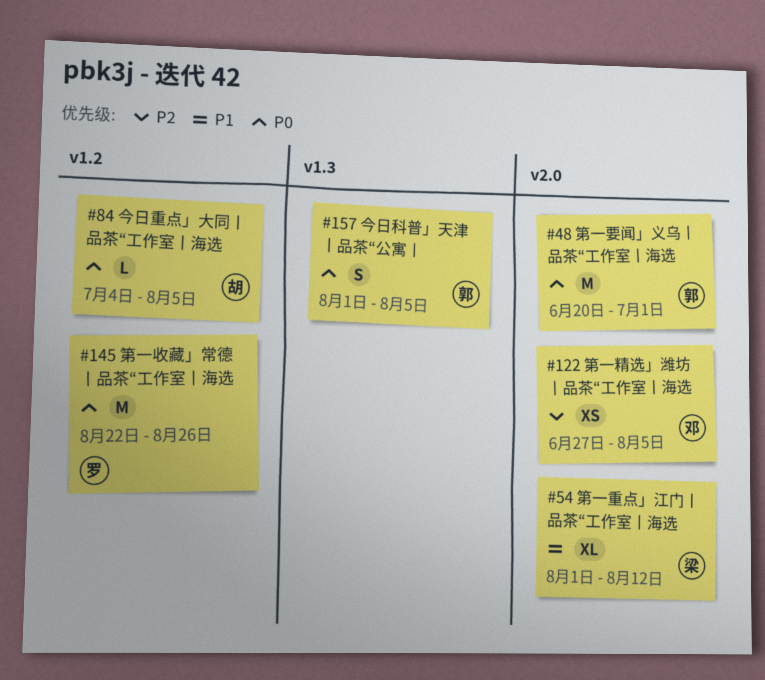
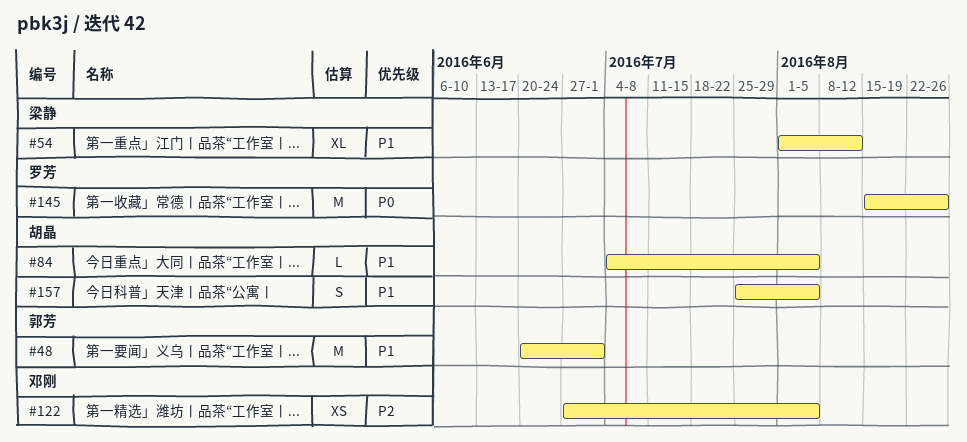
#48, priority: P0 -> P1
#84, priority: P0 -> P1
#145, start: Aug 22 -> Aug 15
#157, owner: 郭芳 -> 胡晶
#157, priority: P0 -> P1
#157, start: Aug 1 -> Jul 25

